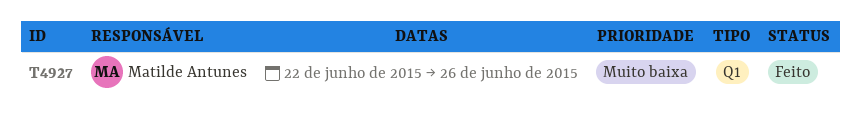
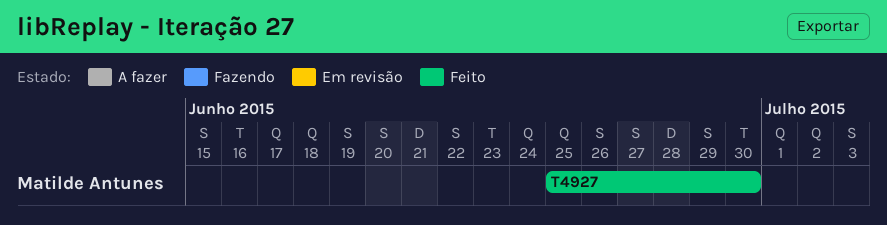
T4927, start: Jun 22 -> Jun 25
T4927, due: Jun 26 -> Jun 30

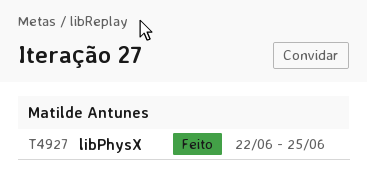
T4927, start: Jun 25 -> Jun 22
T4927, due: Jun 30 -> Jun 25

